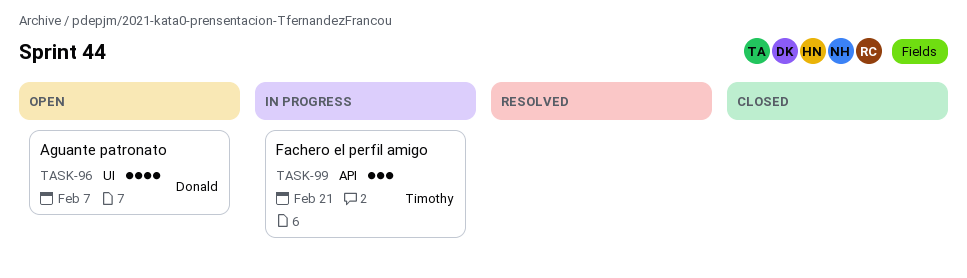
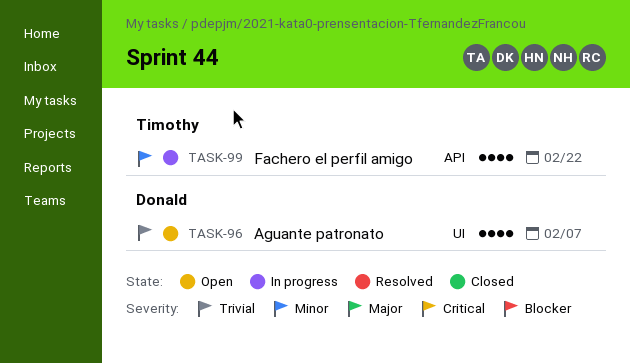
TASK-99, estimate: 3 -> 4
TASK-99, due: Feb 21 -> Feb 22

